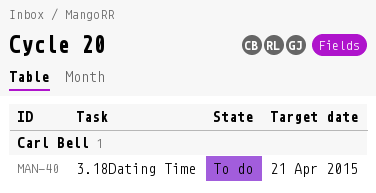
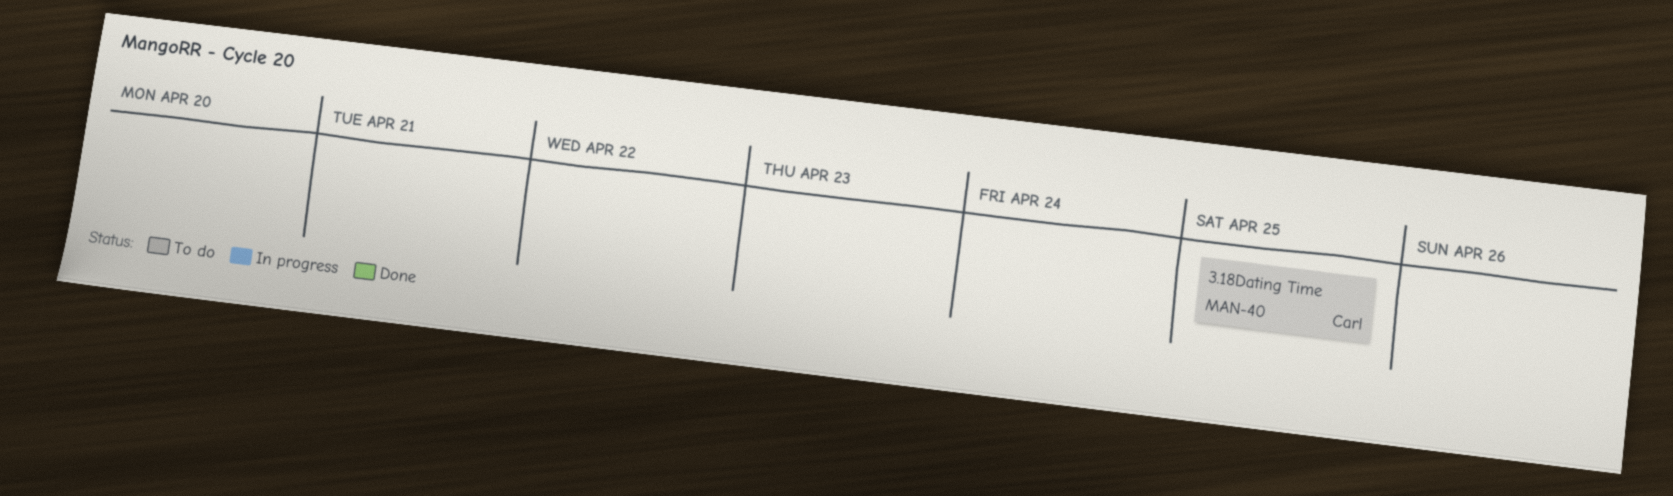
MAN-40, due: Apr 21 -> Apr 25

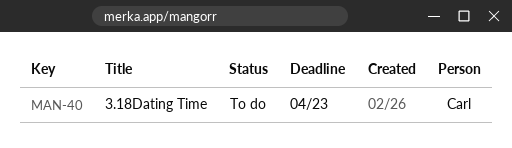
MAN-40, due: Apr 25 -> Apr 23

